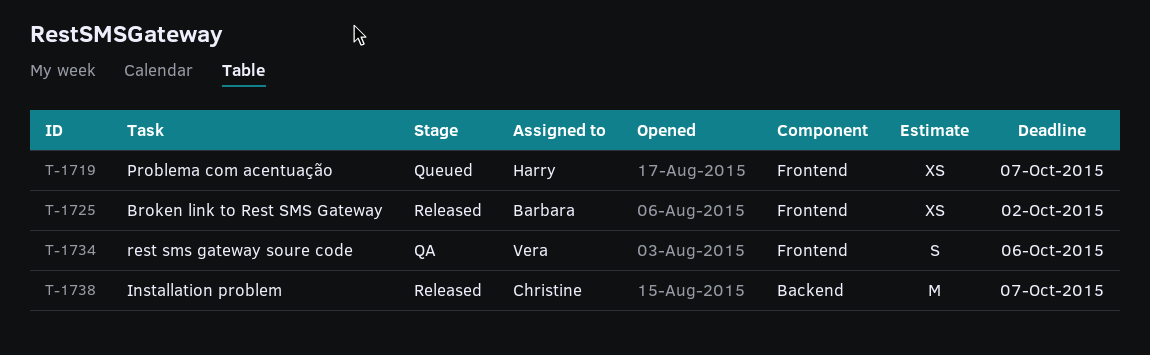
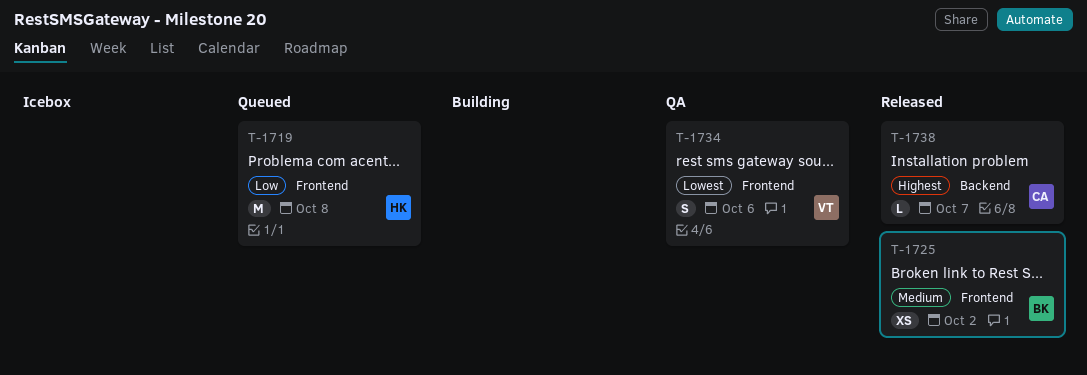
T-1719, estimate: XS -> M
T-1719, due: Oct 7 -> Oct 8
T-1738, estimate: M -> L

